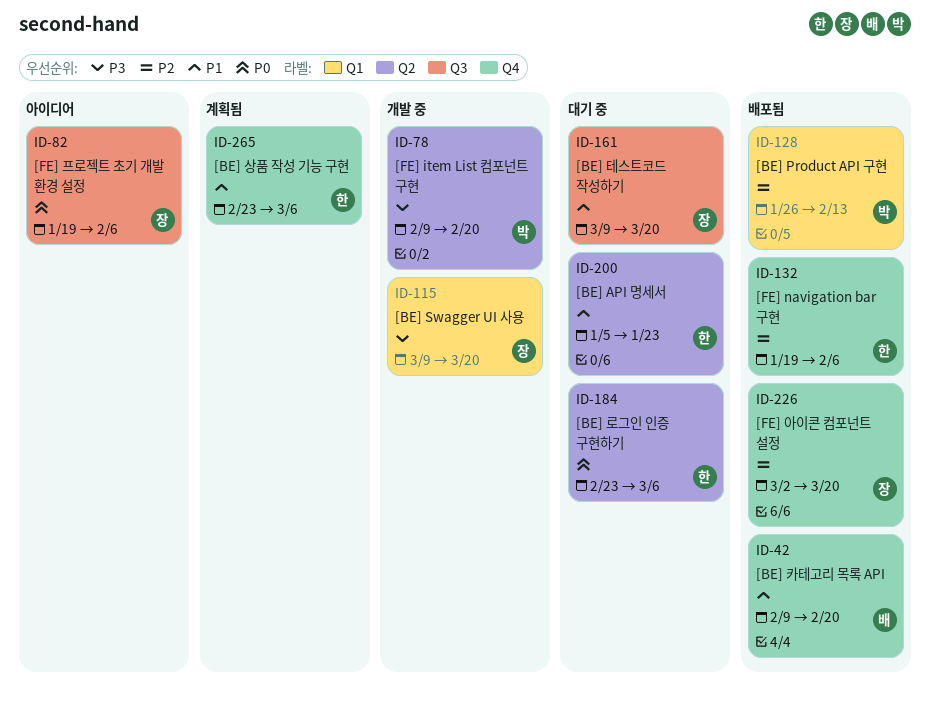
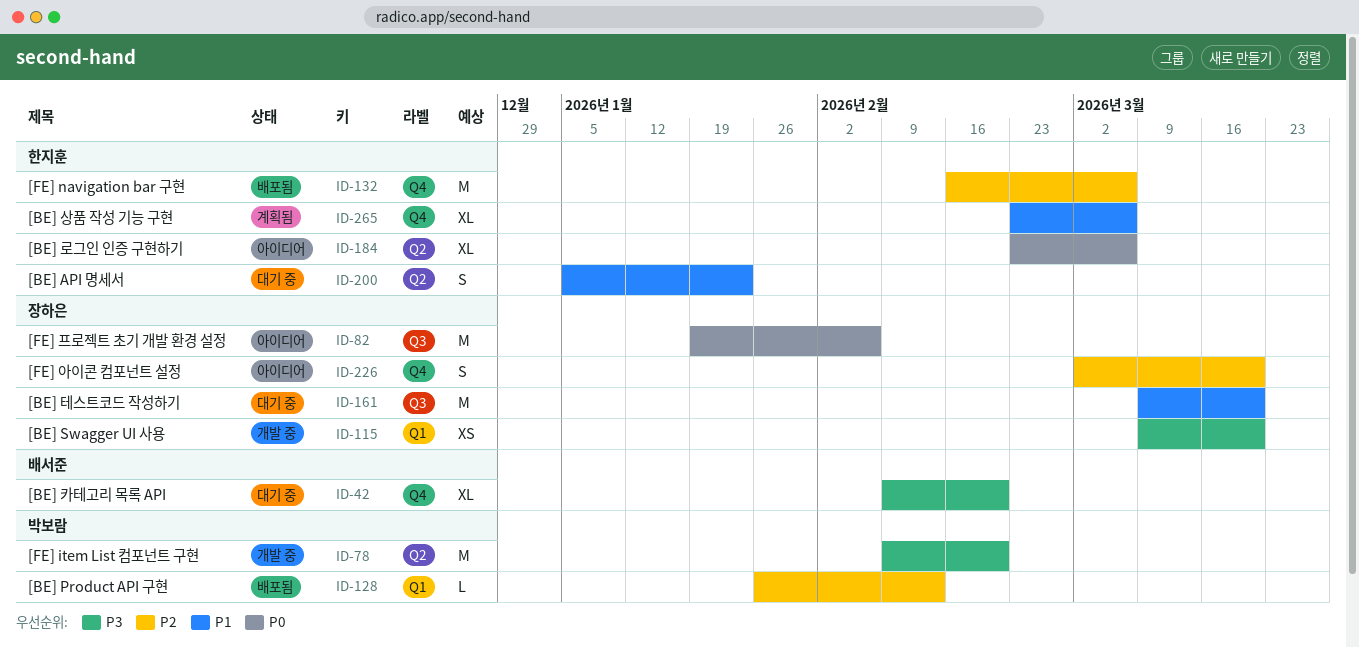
ID-42, status: 배포됨 -> 대기 중
ID-42, priority: P1 -> P3
ID-132, start: Jan 19 -> Feb 16
ID-132, due: Feb 6 -> Mar 6
ID-184, status: 대기 중 -> 아이디어
ID-226, status: 배포됨 -> 아이디어

